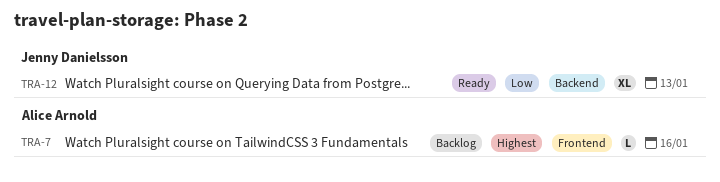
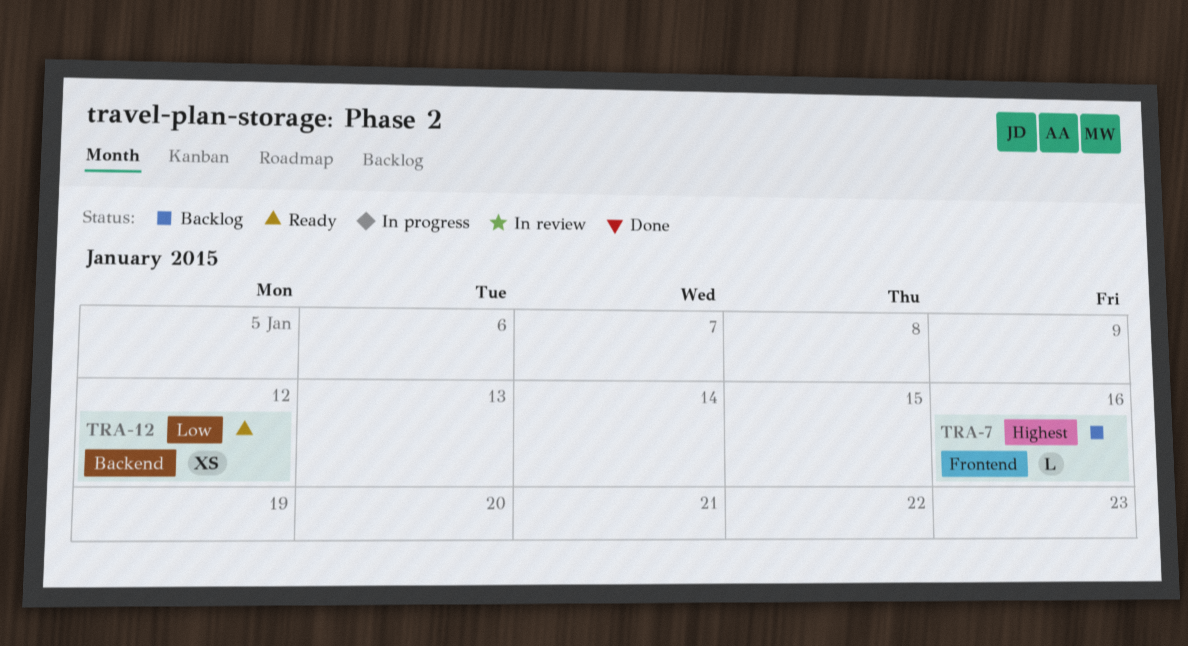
TRA-12, estimate: XL -> XS
TRA-12, due: Jan 13 -> Jan 12

